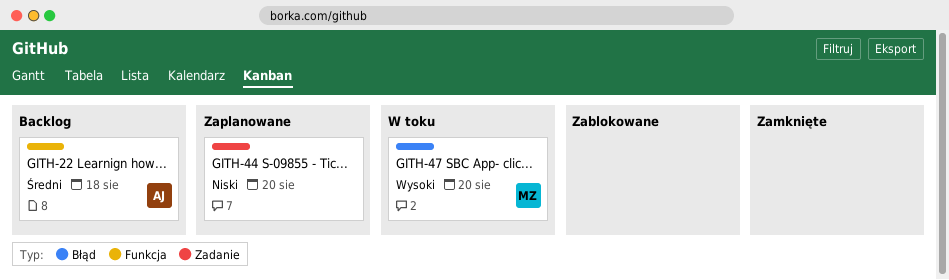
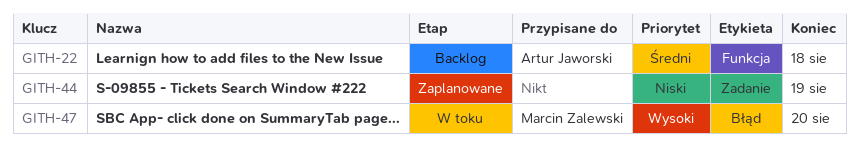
GITH-44, due: Aug 20 -> Aug 19

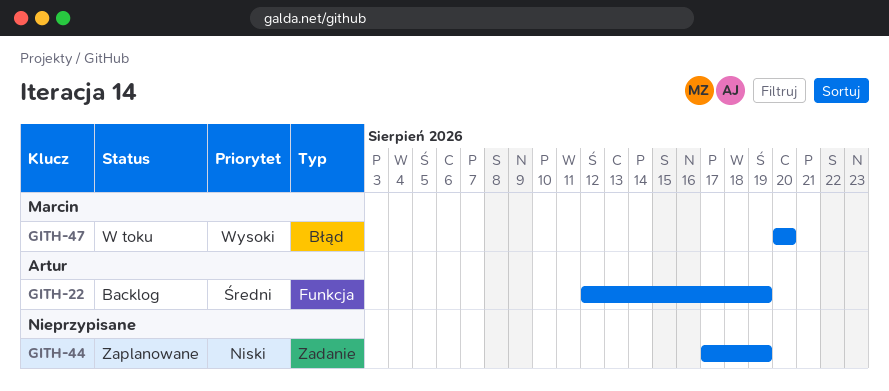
GITH-22, due: Aug 18 -> Aug 19

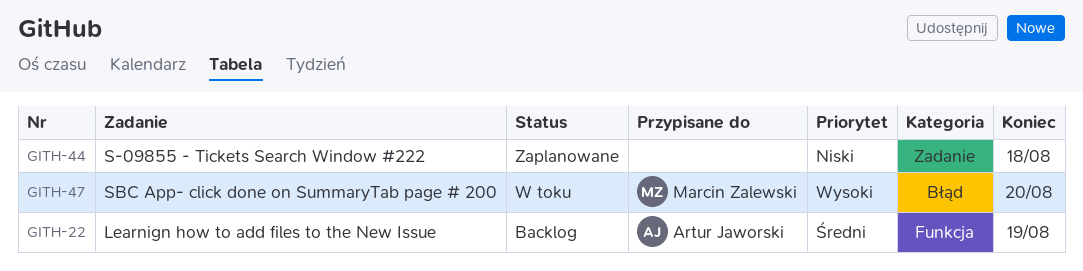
GITH-44, due: Aug 19 -> Aug 18

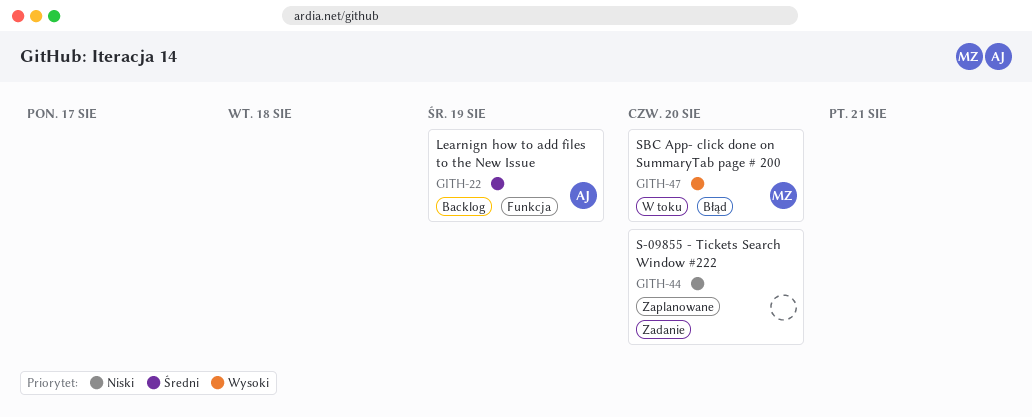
GITH-44, due: Aug 18 -> Aug 20

